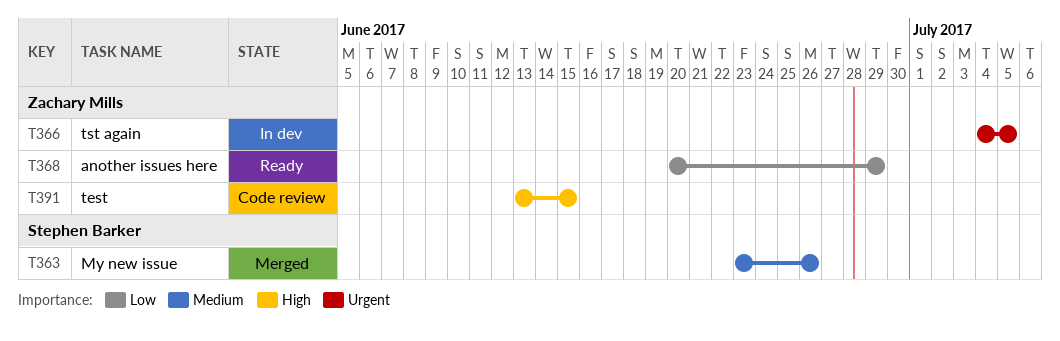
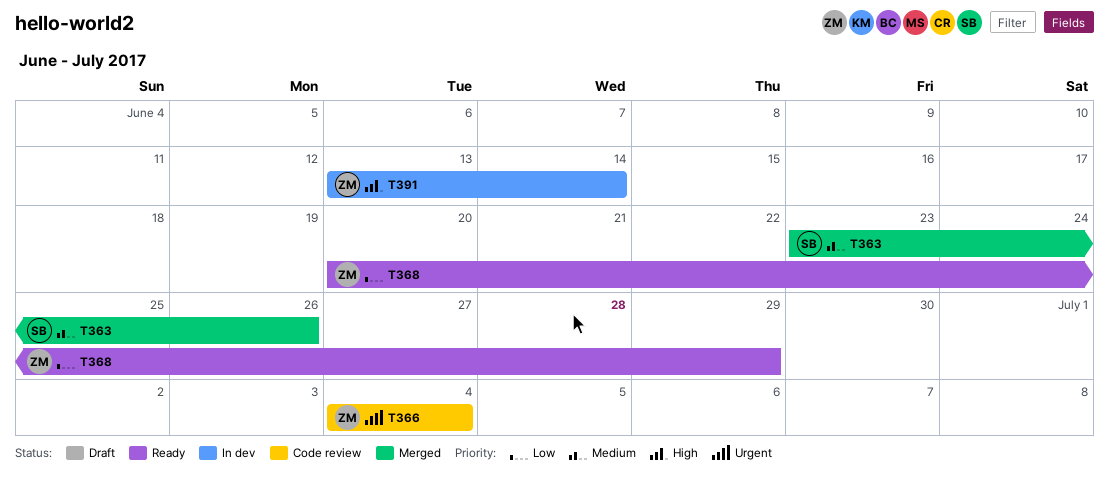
T366, status: In dev -> Code review
T366, due: Jul 5 -> Jul 4
T391, status: Code review -> In dev
T391, due: Jun 15 -> Jun 14

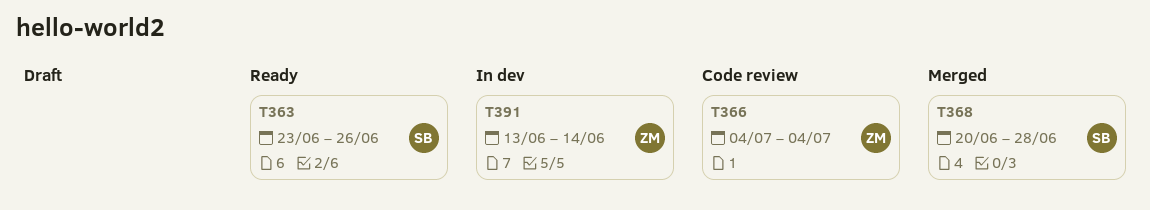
T363, status: Merged -> Ready
T368, status: Ready -> Merged
T368, owner: ZM -> SB
T368, due: Jun 29 -> Jun 28

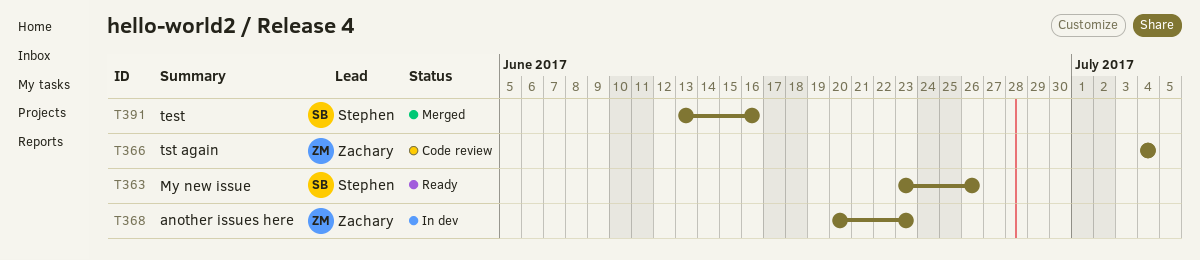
T368, status: Merged -> In dev
T368, owner: Stephen -> Zachary
T368, due: Jun 28 -> Jun 23
T391, status: In dev -> Merged
T391, owner: Zachary -> Stephen
T391, due: Jun 14 -> Jun 16

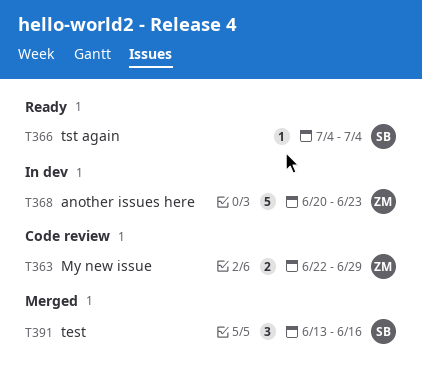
T363, status: Ready -> Code review
T363, owner: Stephen -> Zachary
T363, start: Jun 23 -> Jun 22
T363, due: Jun 26 -> Jun 29
T366, status: Code review -> Ready
T366, owner: Zachary -> Stephen

